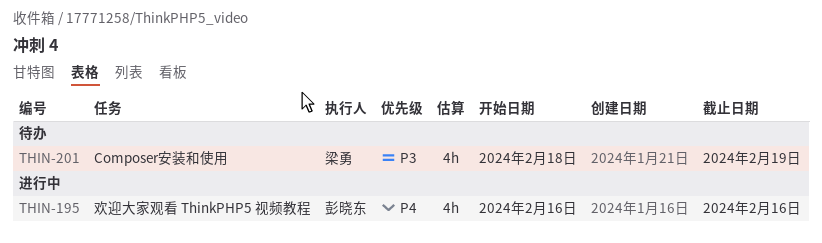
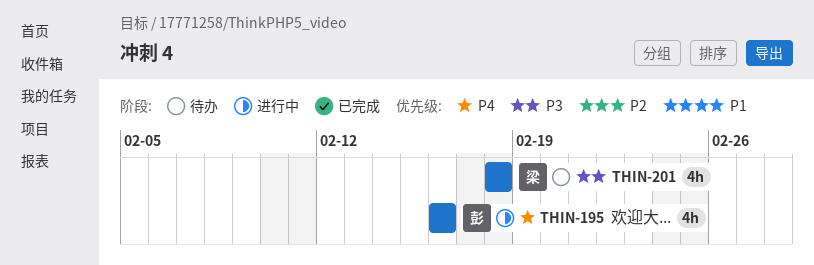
THIN-201, due: Feb 19 -> Feb 18

